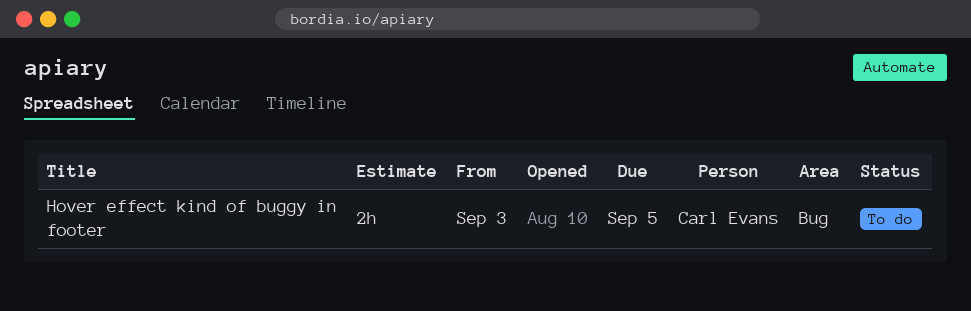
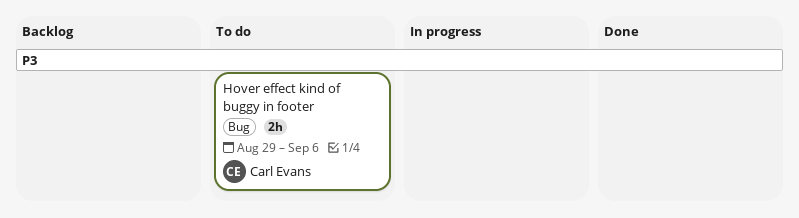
Hover effect kind of buggy in footer, start: Sep 3 -> Aug 29
Hover effect kind of buggy in footer, due: Sep 5 -> Sep 6

